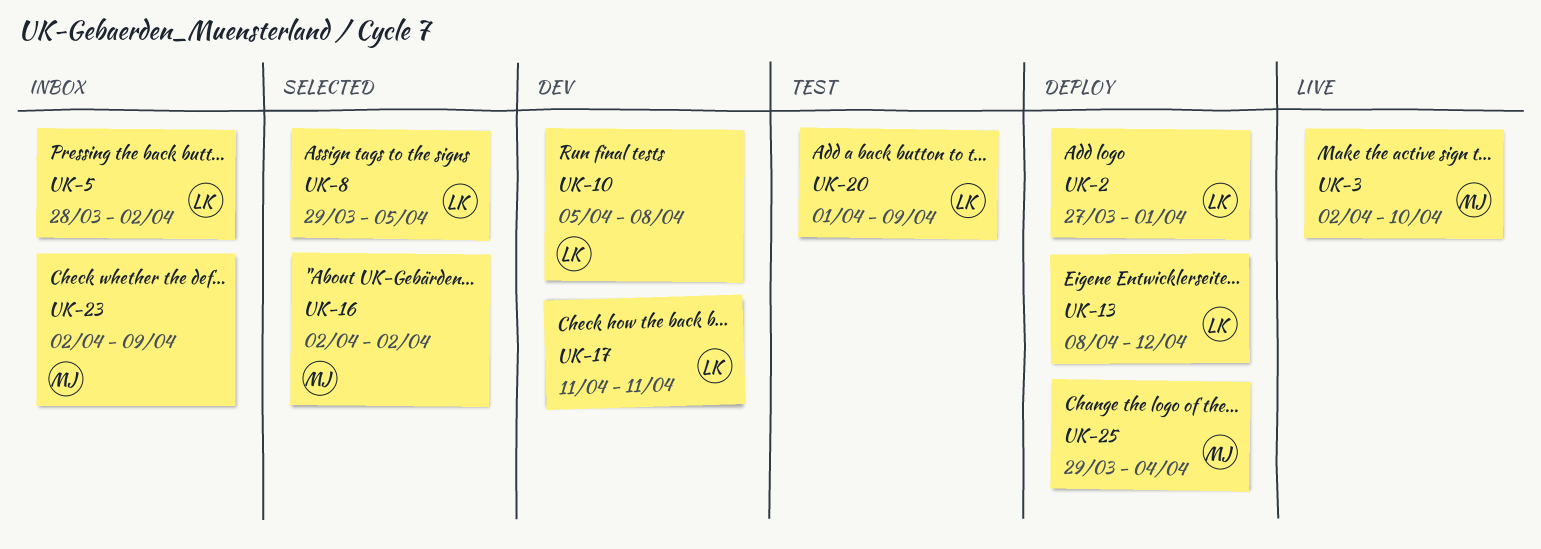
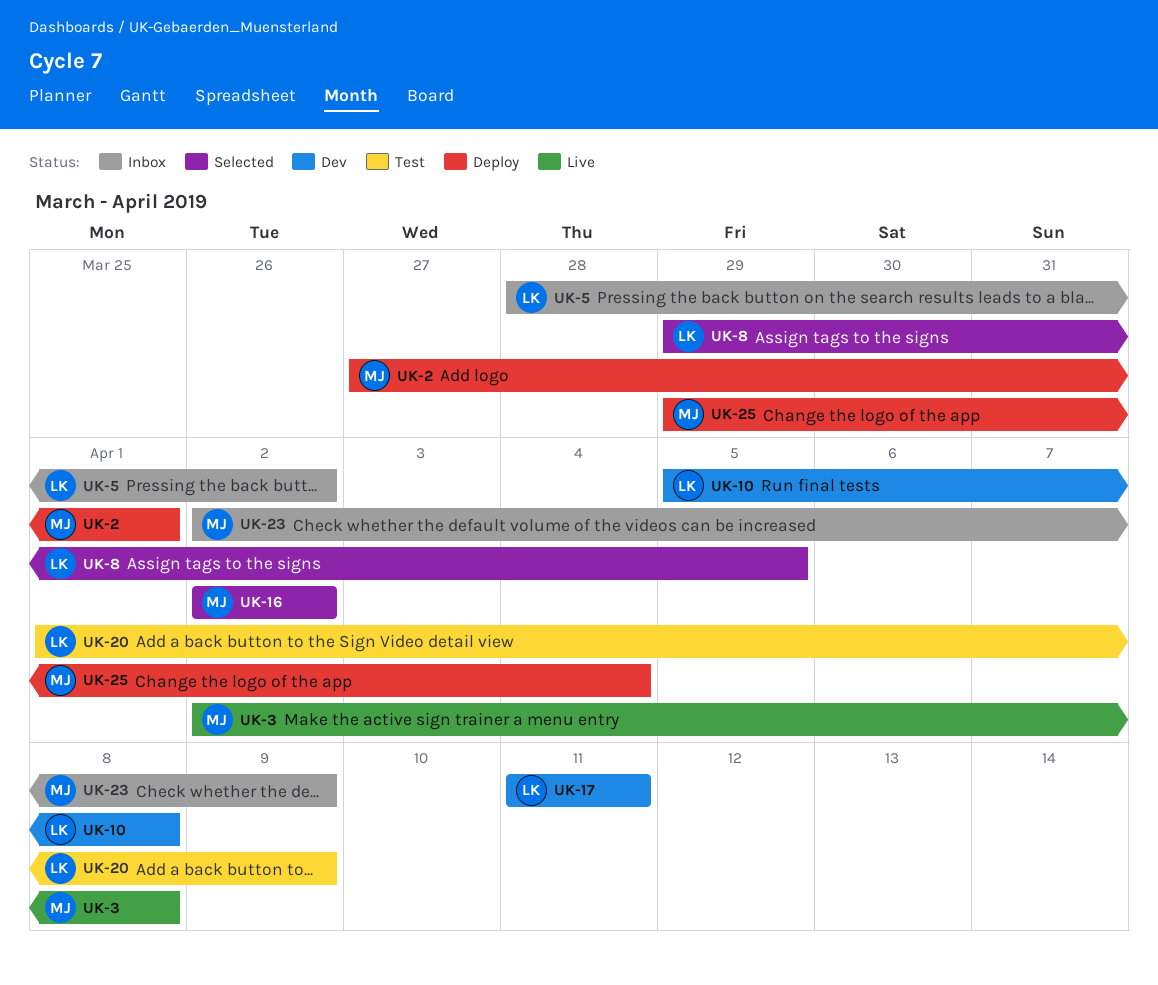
UK-2, owner: LK -> MJ
UK-3, due: Apr 10 -> Apr 8
UK-13: present -> none

